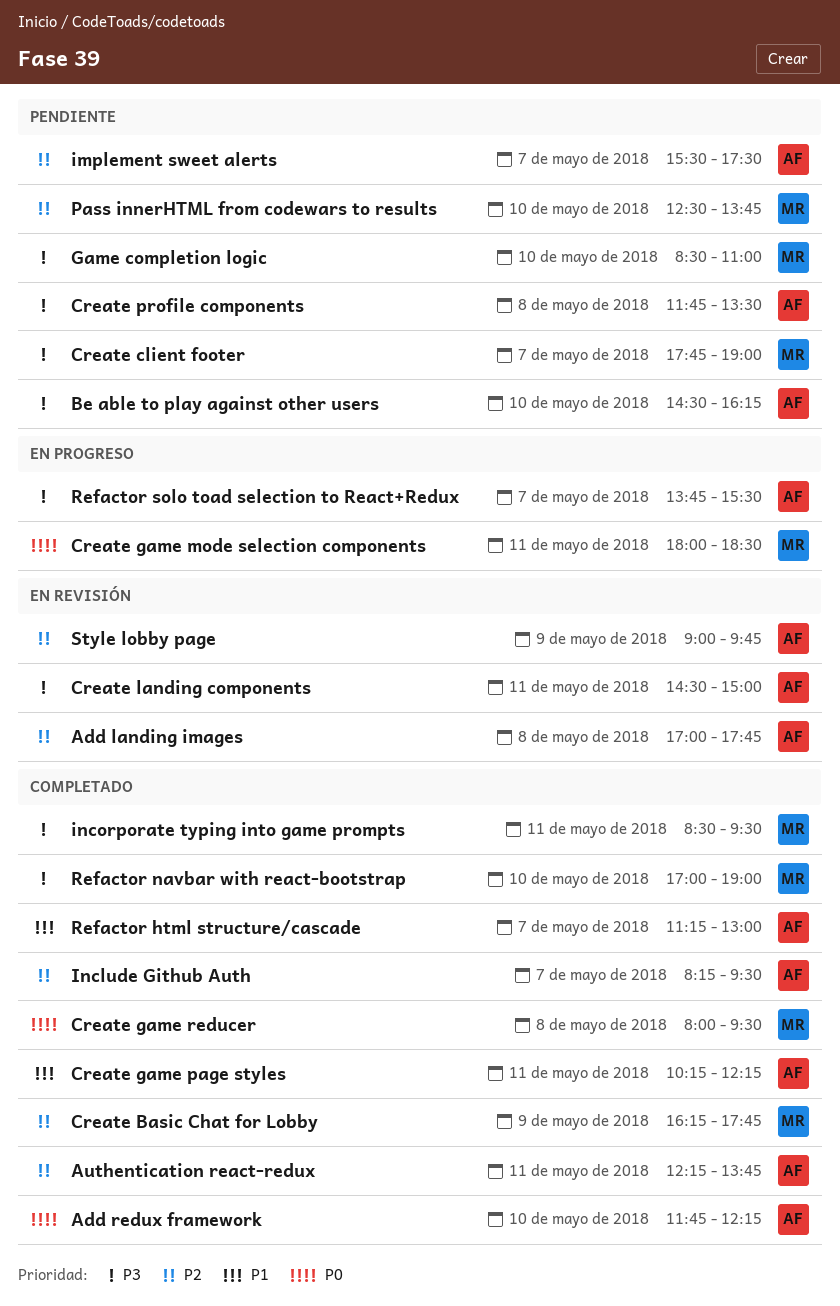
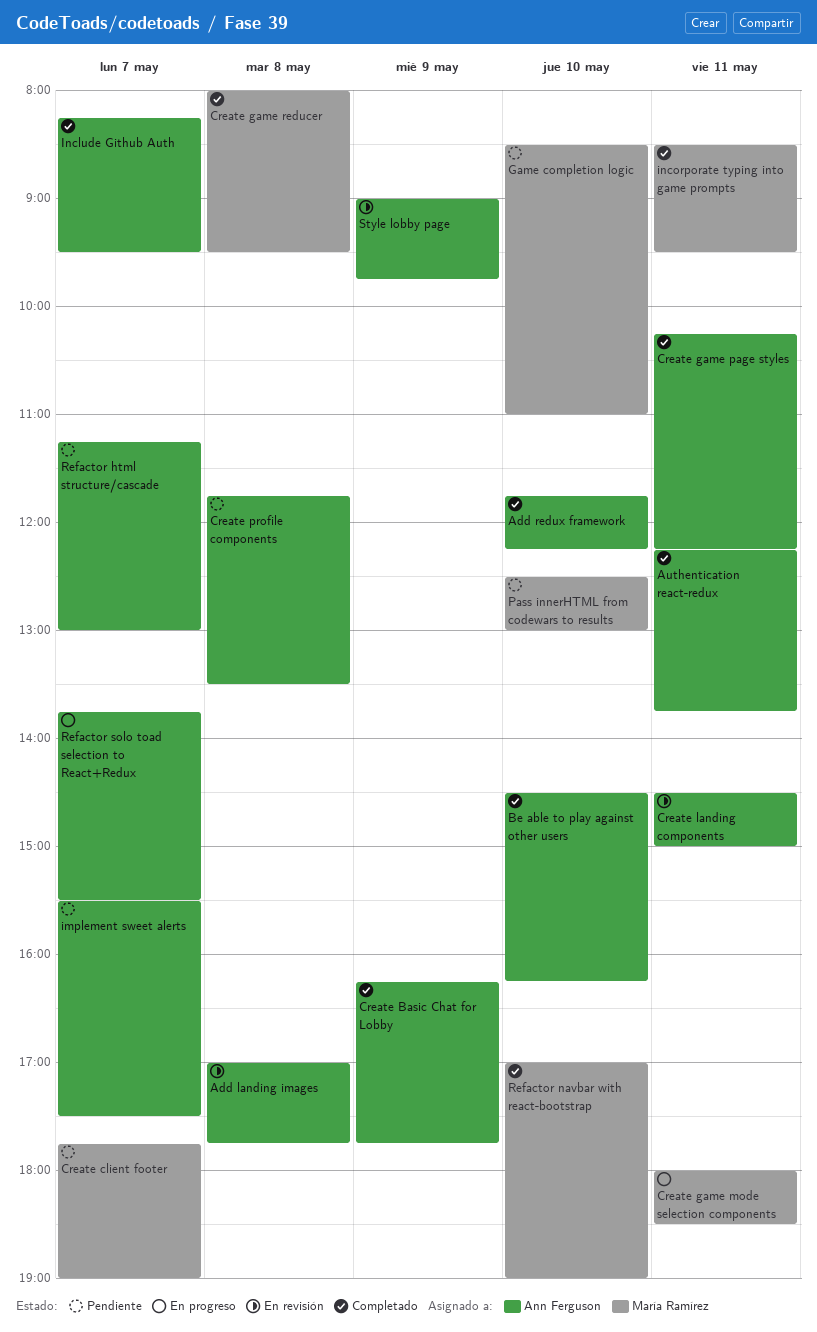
Be able to play against other users, status: Pendiente -> Completado
Create Basic Chat for Lobby, owner: María Ramírez -> Ann Ferguson
Pass innerHTML from codewars to results, ends: 13:45 -> 13:00
Refactor html structure/cascade, status: Completado -> Pendiente

